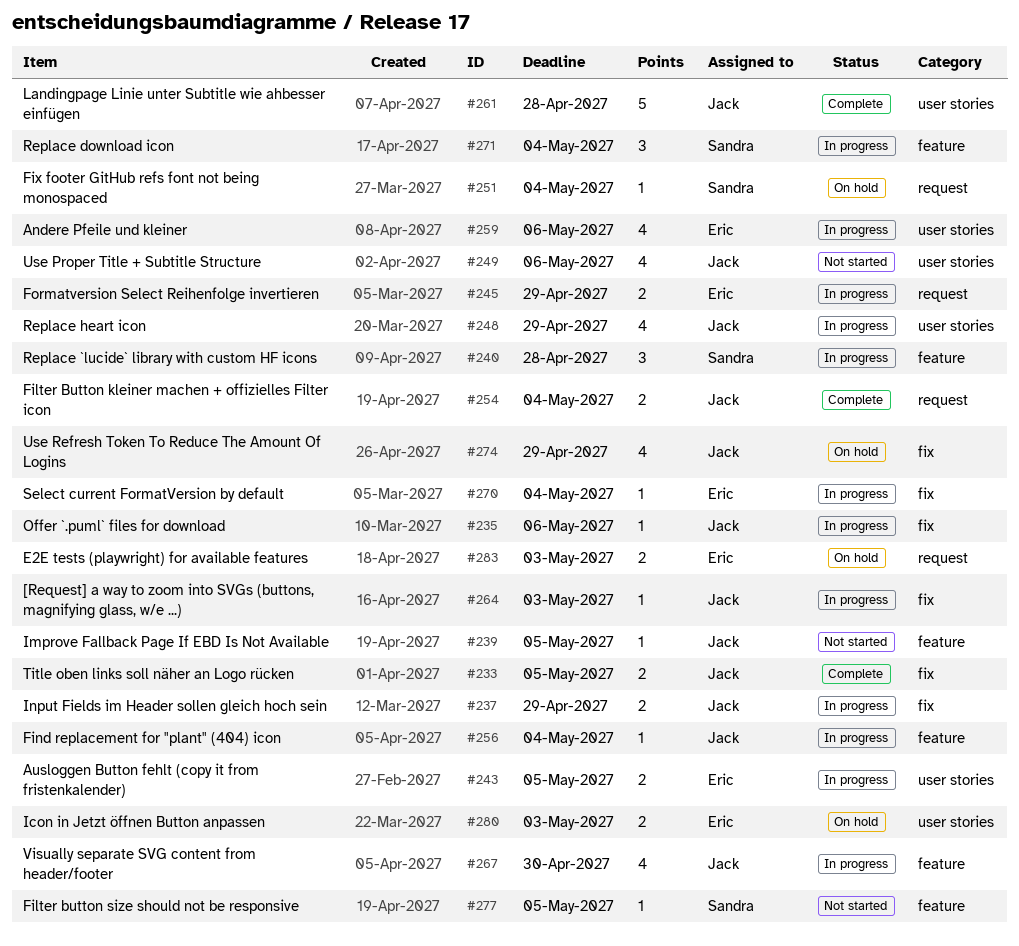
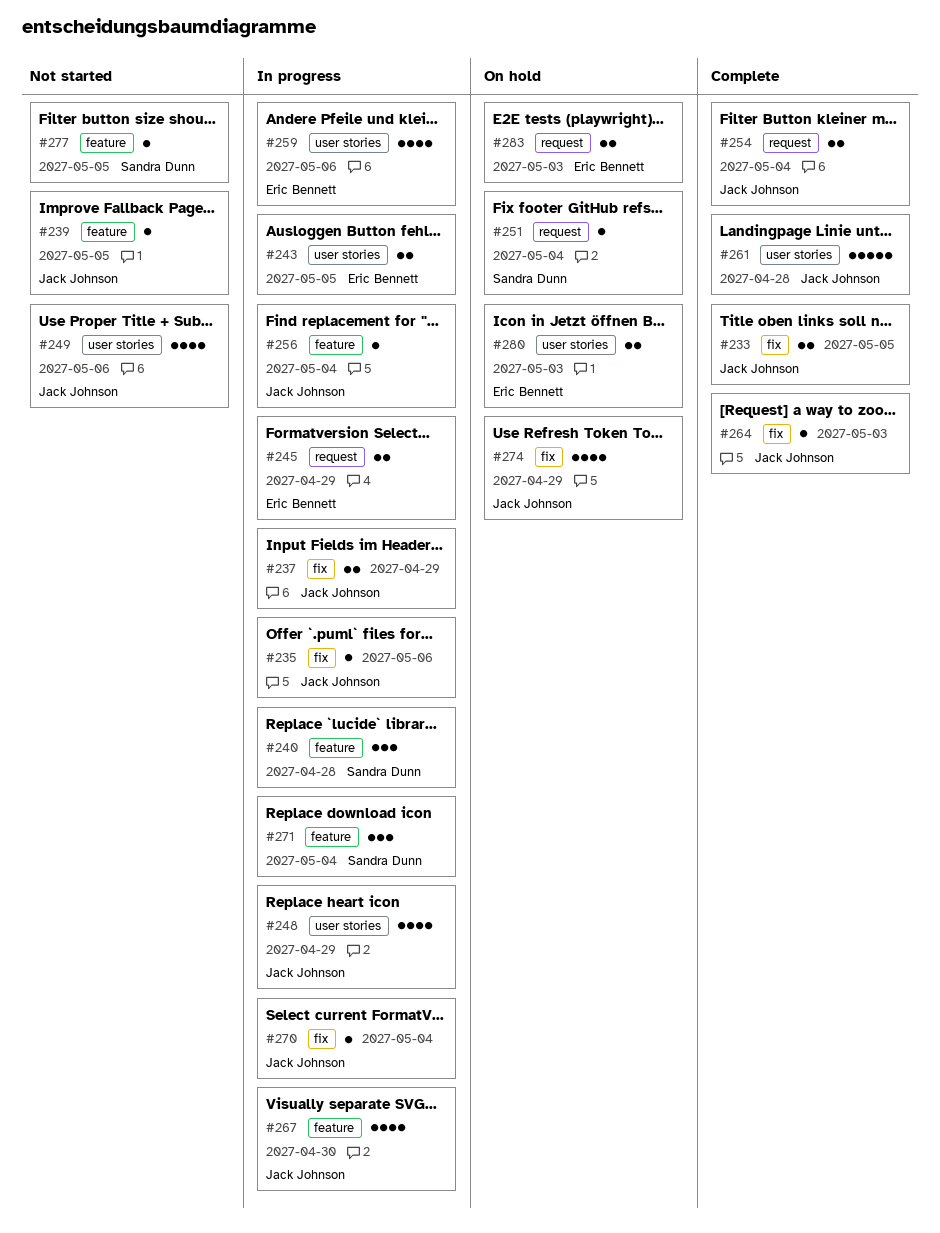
#264, status: In progress -> Complete
#270, owner: Eric Bennett -> Jack Johnson

